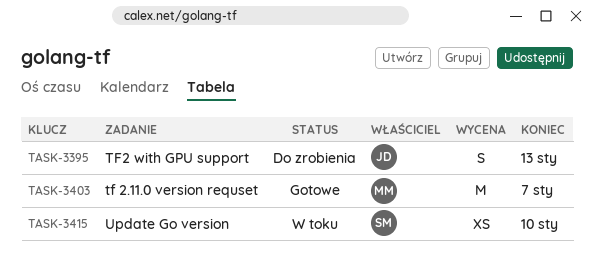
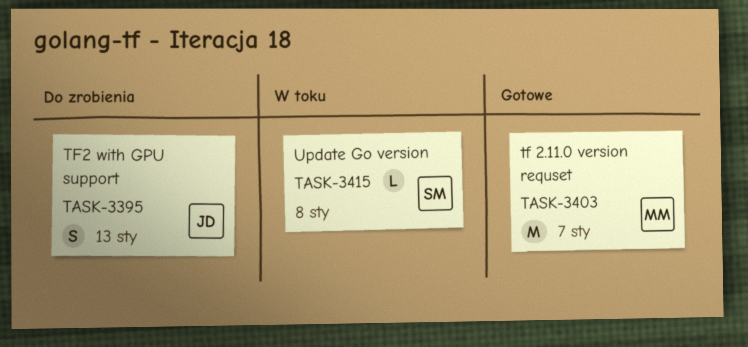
TASK-3415, estimate: XS -> L
TASK-3415, due: Jan 10 -> Jan 8

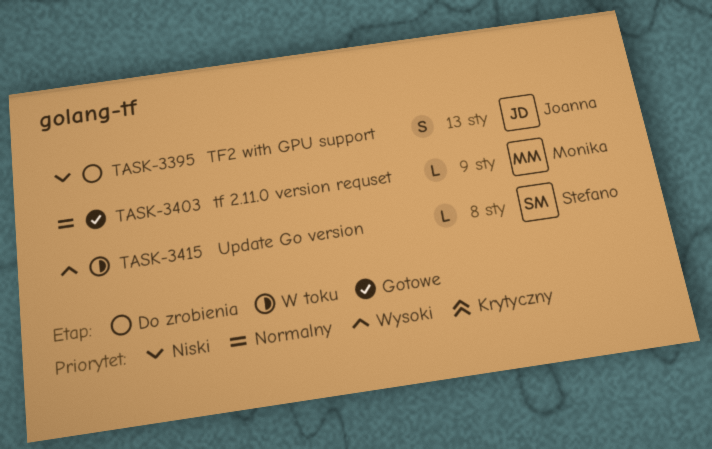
TASK-3403, estimate: M -> L
TASK-3403, due: Jan 7 -> Jan 9

